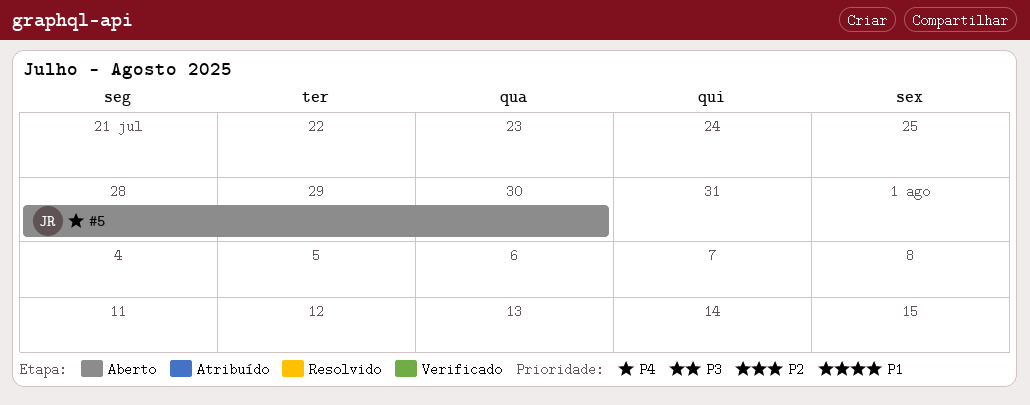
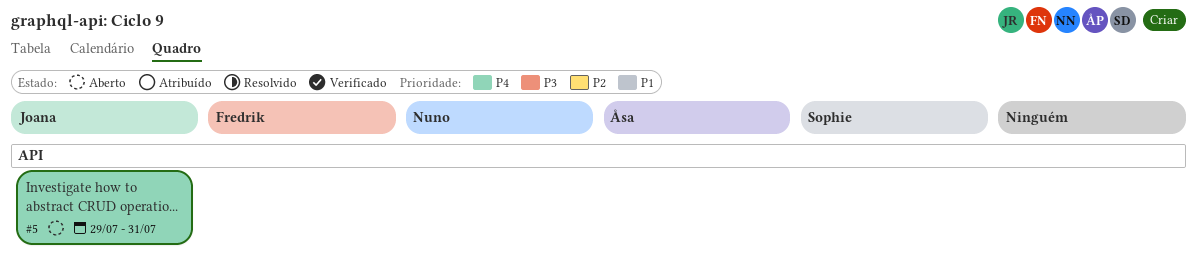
#5, start: Jul 28 -> Jul 29
#5, due: Jul 30 -> Jul 31

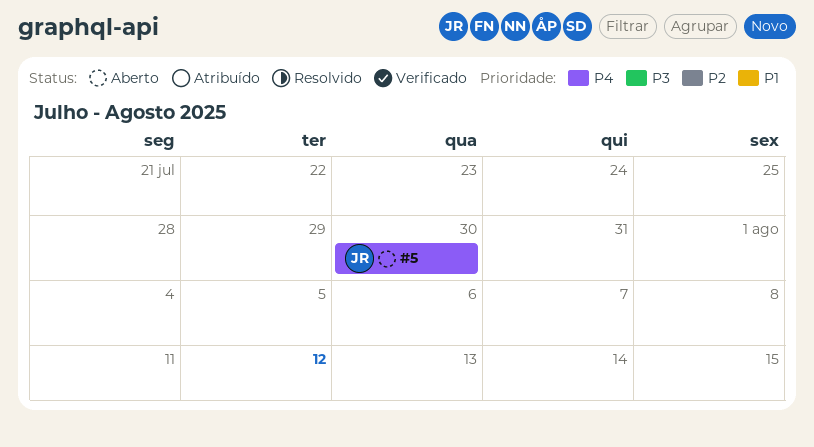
#5, start: Jul 29 -> Jul 30
#5, due: Jul 31 -> Jul 30

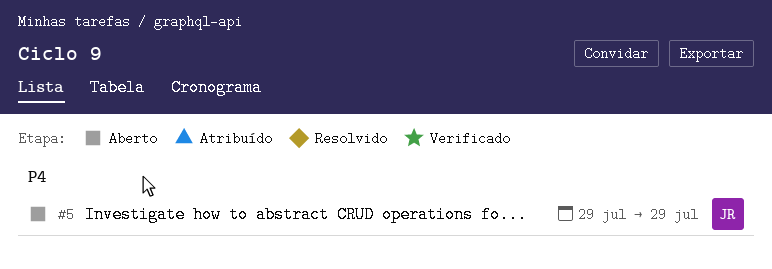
#5, start: Jul 30 -> Jul 29
#5, due: Jul 30 -> Jul 29

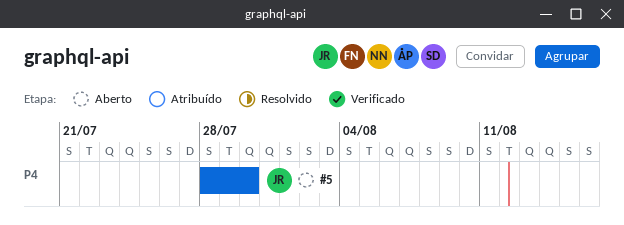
#5, start: Jul 29 -> Jul 28
#5, due: Jul 29 -> Jul 30

